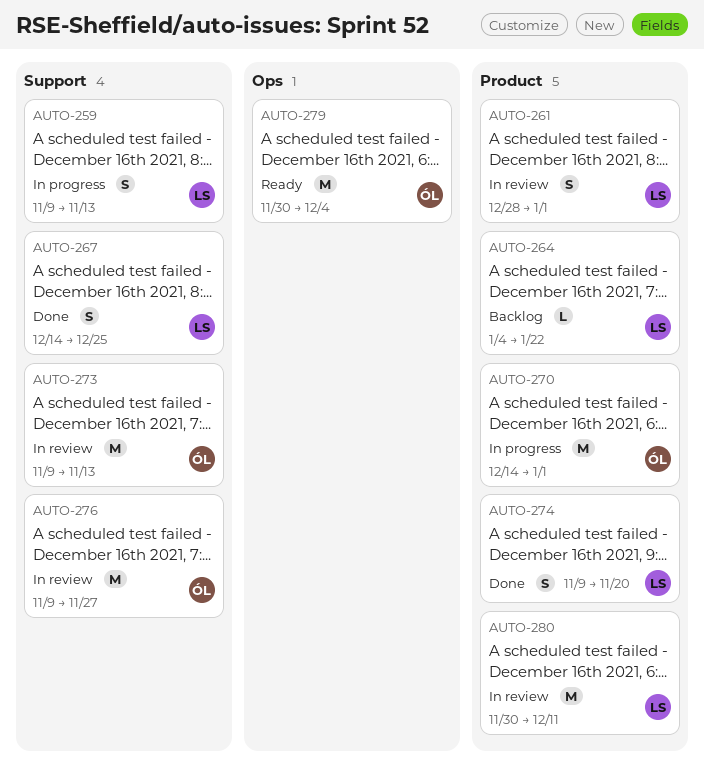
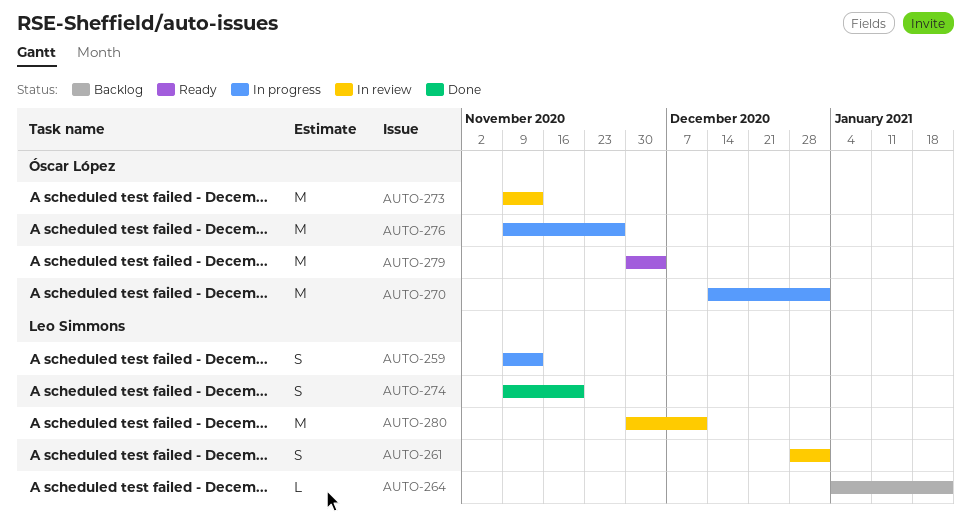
AUTO-267: present -> none
AUTO-276, status: In review -> In progress

